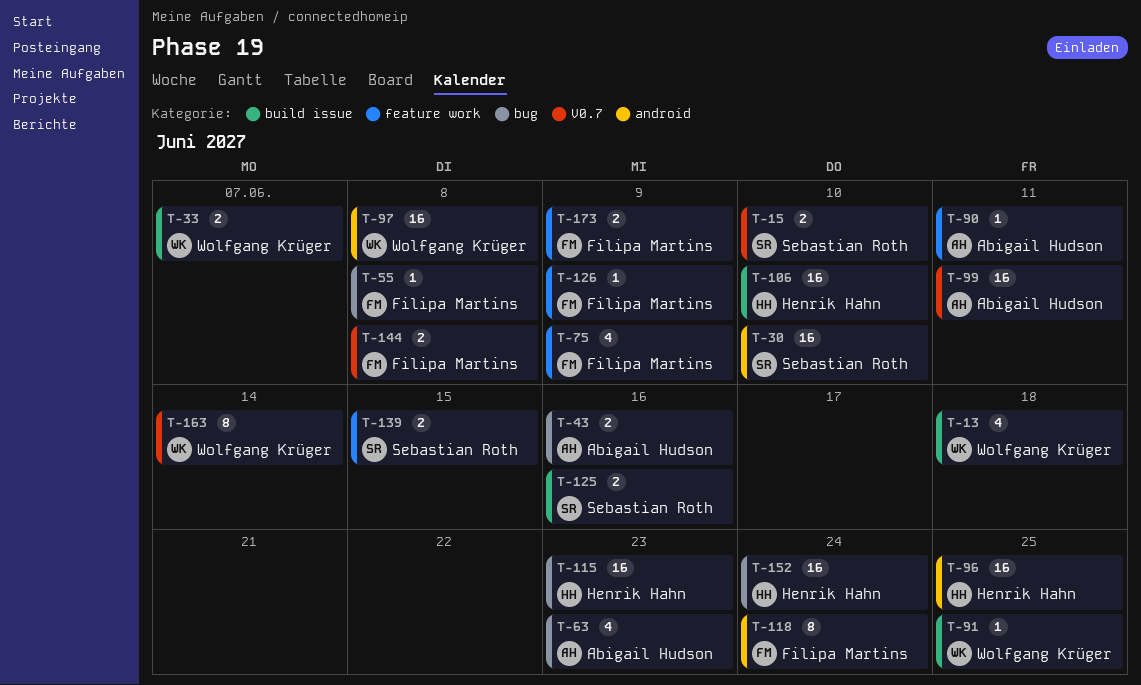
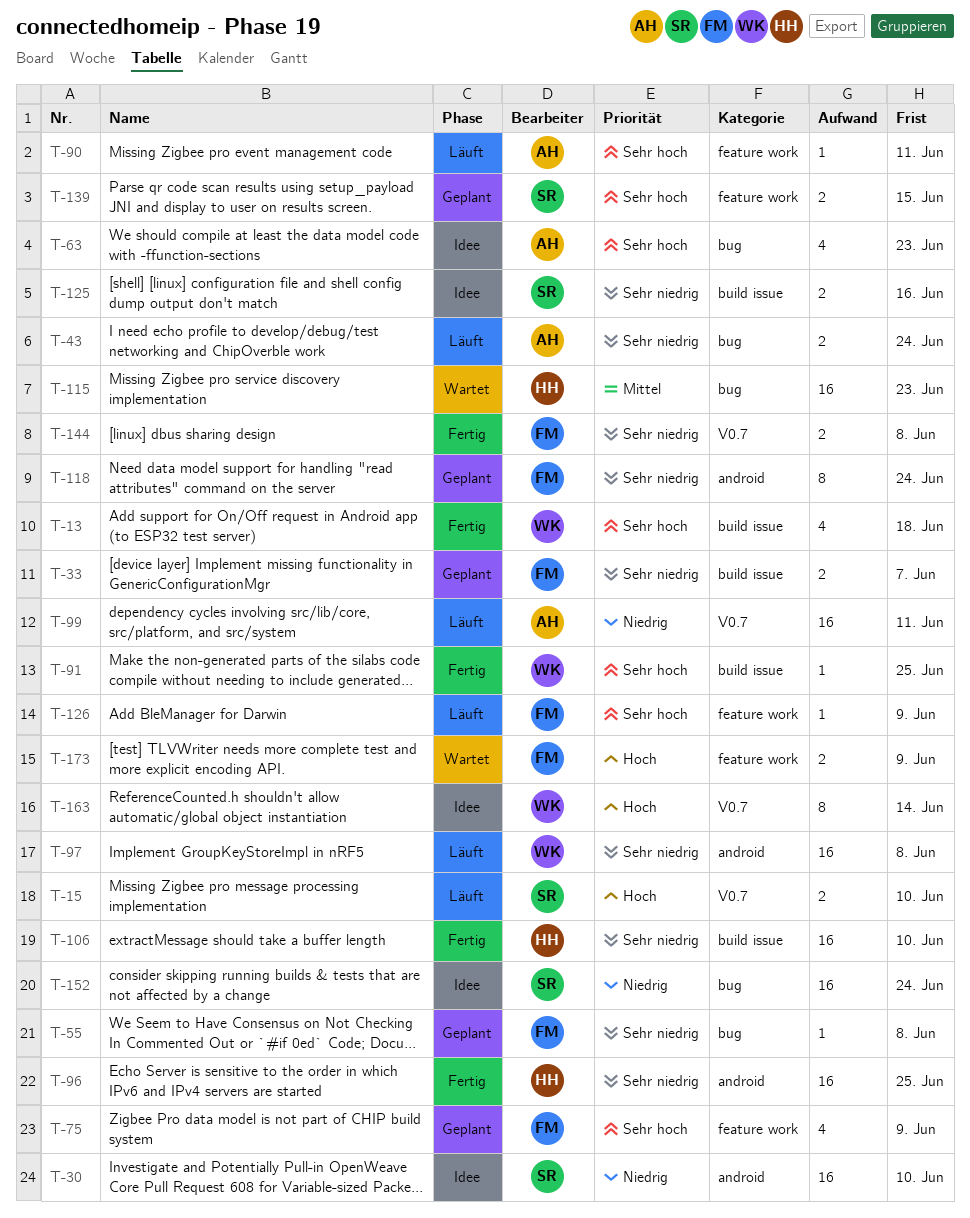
T-33, owner: Wolfgang Krüger -> Filipa Martins
T-43, due: Jun 16 -> Jun 24
T-152, owner: Henrik Hahn -> Sebastian Roth

